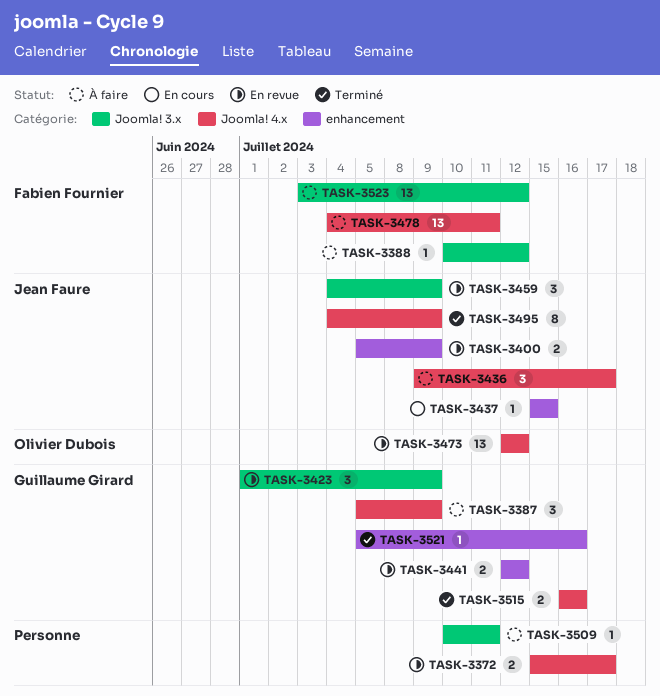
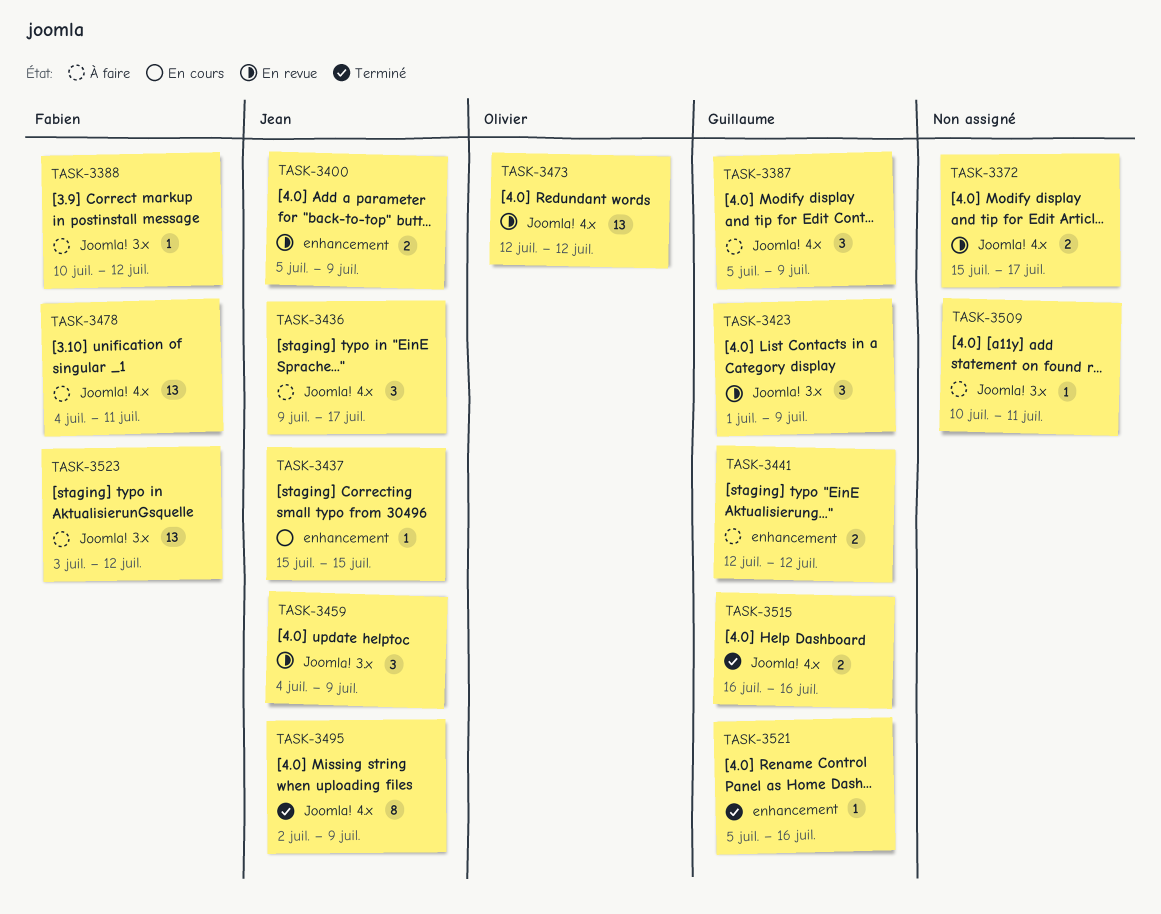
TASK-3441, status: En revue -> À faire
TASK-3495, start: Jul 4 -> Jul 2

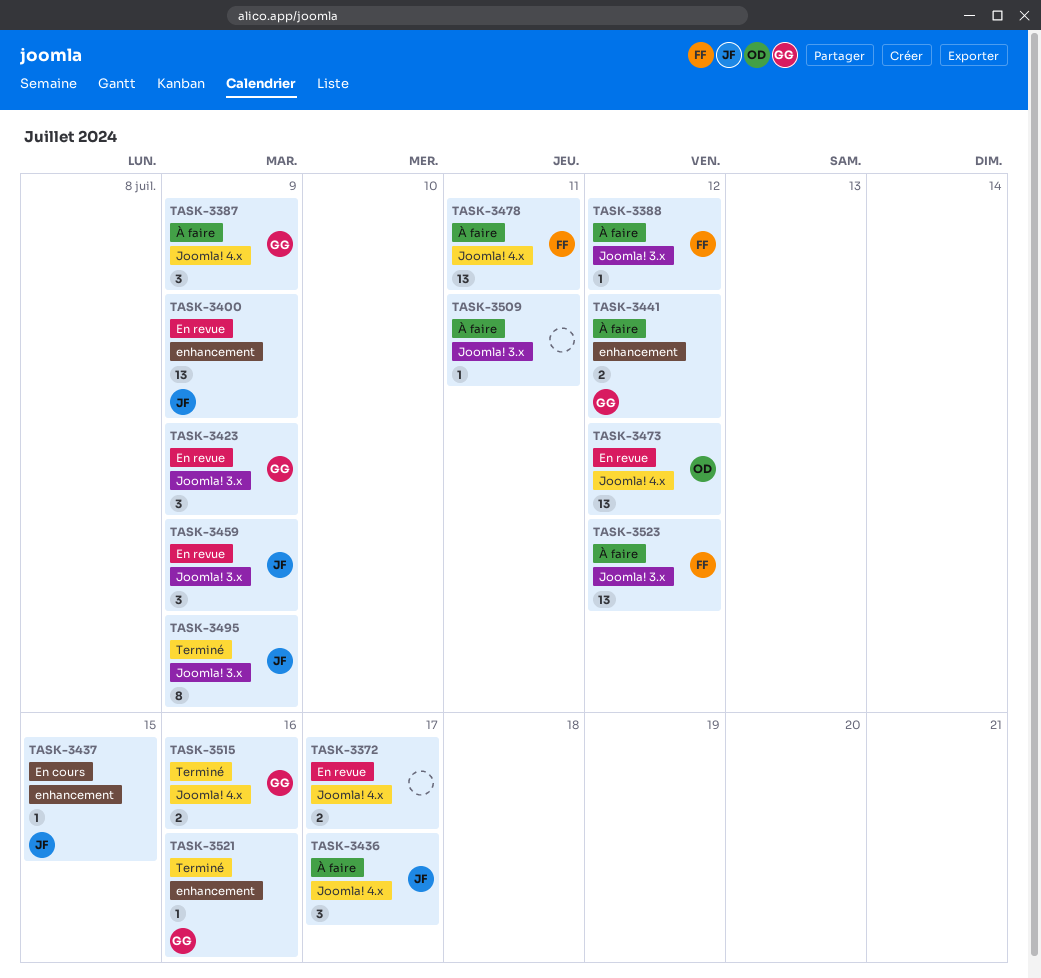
TASK-3400, estimate: 2 -> 13
TASK-3495, label: Joomla! 4.x -> Joomla! 3.x

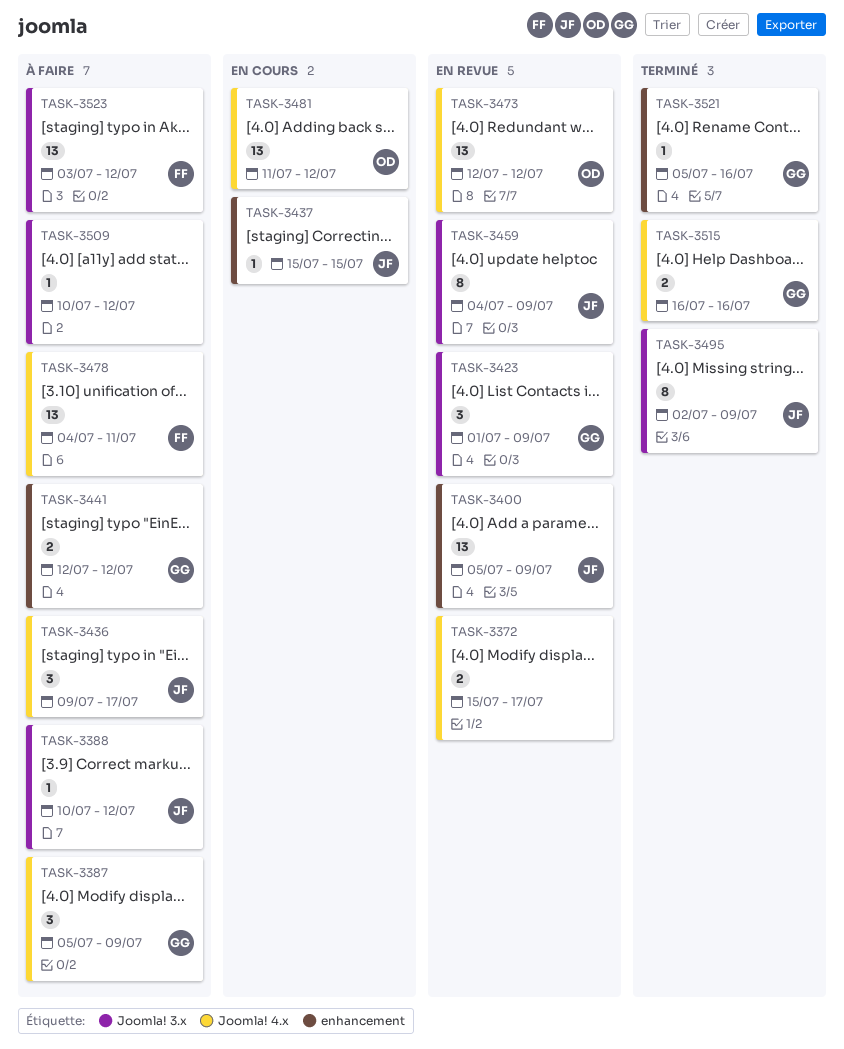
TASK-3388, owner: FF -> JF
TASK-3459, estimate: 3 -> 8
TASK-3481: none -> present
TASK-3509, due: Jul 11 -> Jul 12

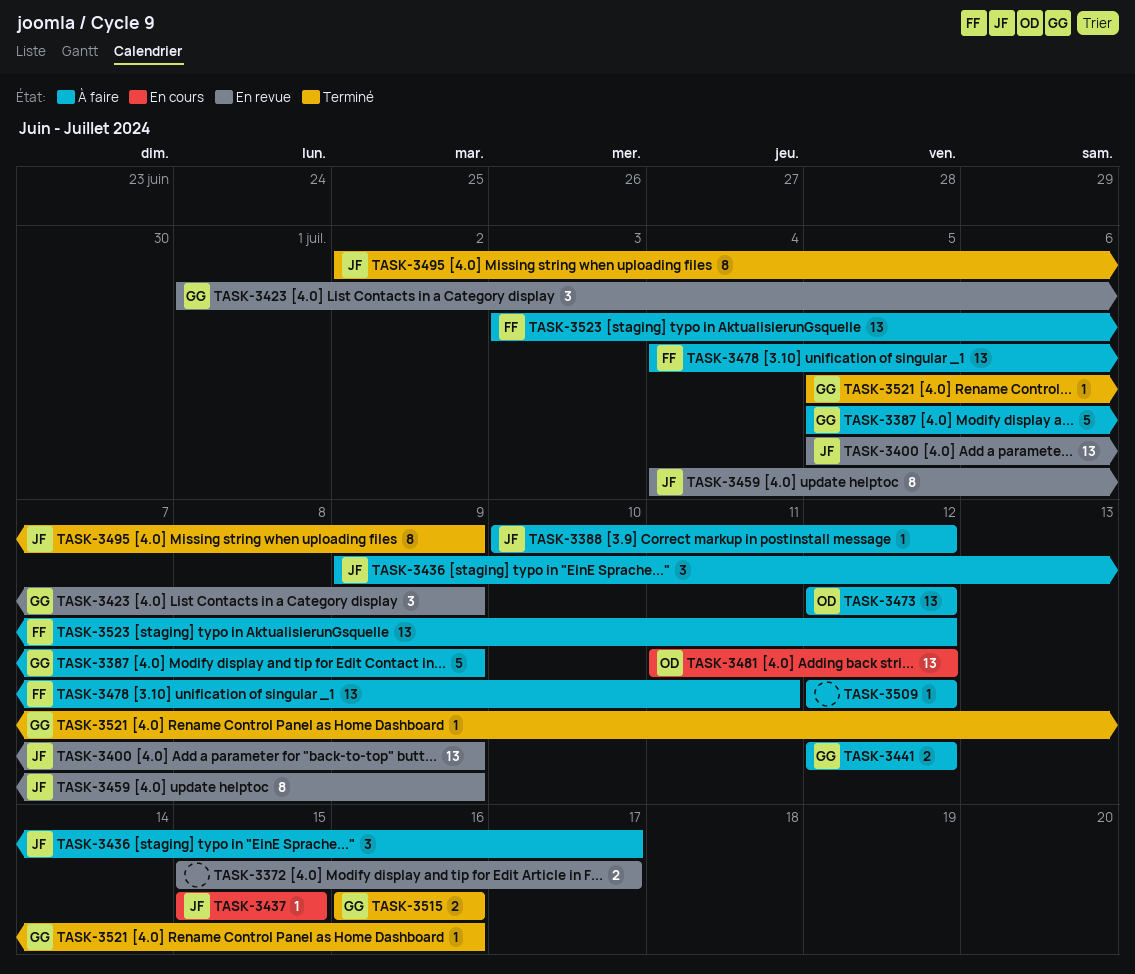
TASK-3387, estimate: 3 -> 5
TASK-3473, status: En revue -> À faire
TASK-3509, start: Jul 10 -> Jul 12

